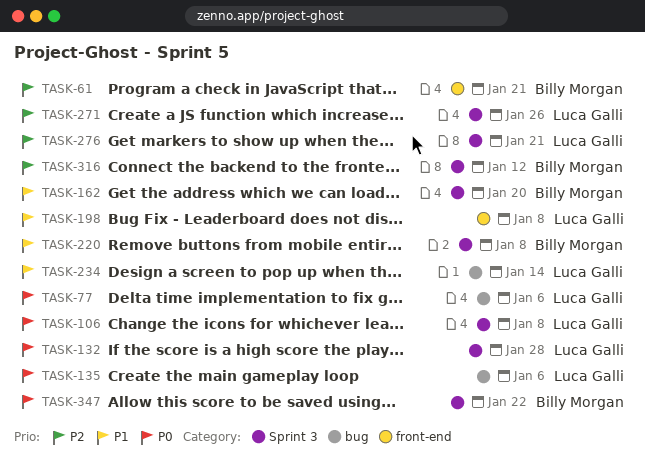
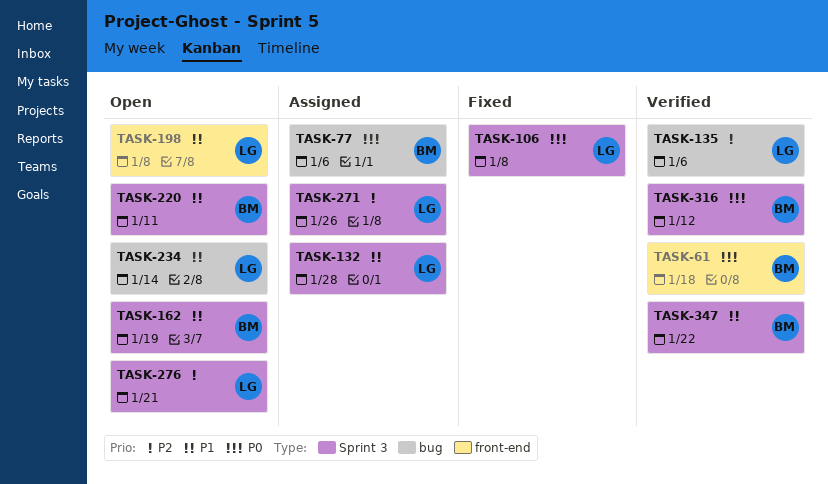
TASK-61, priority: P2 -> P0
TASK-61, due: Jan 21 -> Jan 18
TASK-77, owner: Luca Galli -> Billy Morgan
TASK-132, priority: P0 -> P1
TASK-135, priority: P0 -> P2
TASK-162, due: Jan 20 -> Jan 19
TASK-220, due: Jan 8 -> Jan 11
TASK-316, priority: P2 -> P0
TASK-347, priority: P0 -> P1

